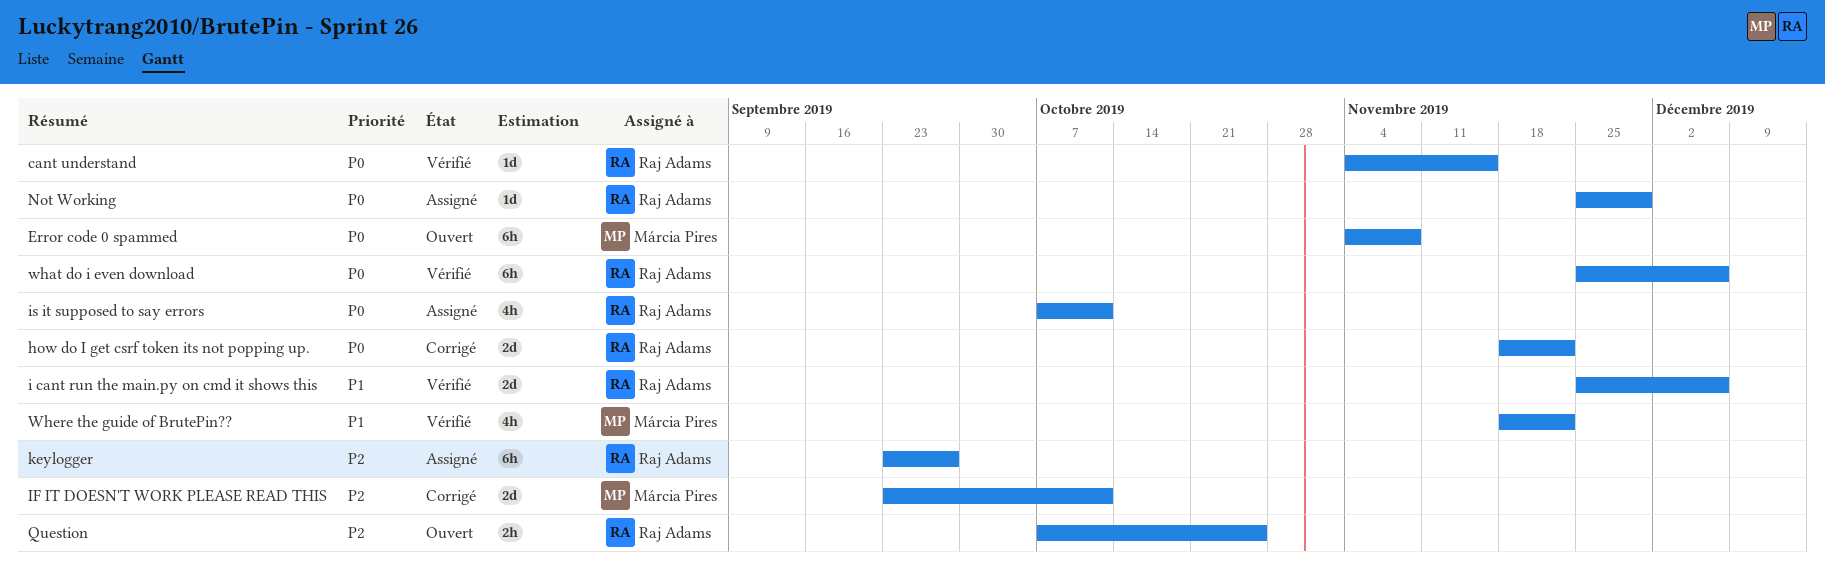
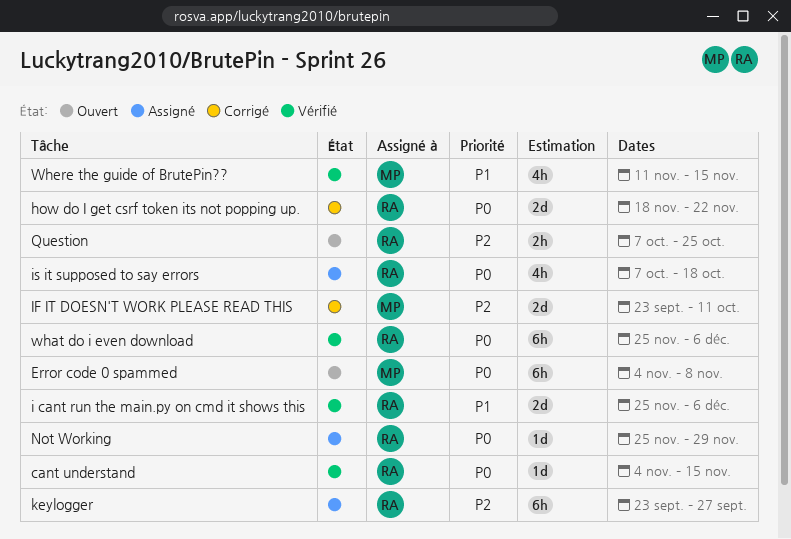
is it supposed to say errors, due: Oct 11 -> Oct 18
Where the guide of BrutePin??, start: Nov 18 -> Nov 11
Where the guide of BrutePin??, due: Nov 22 -> Nov 15

